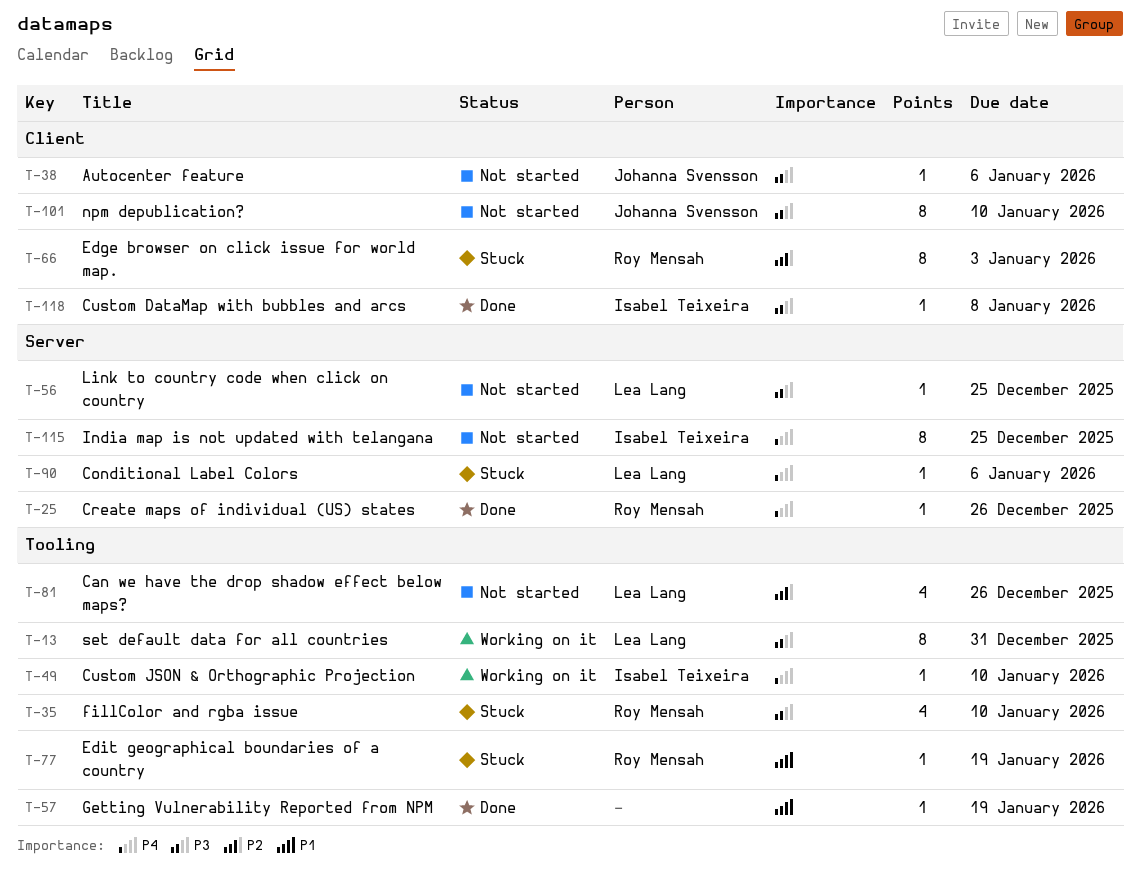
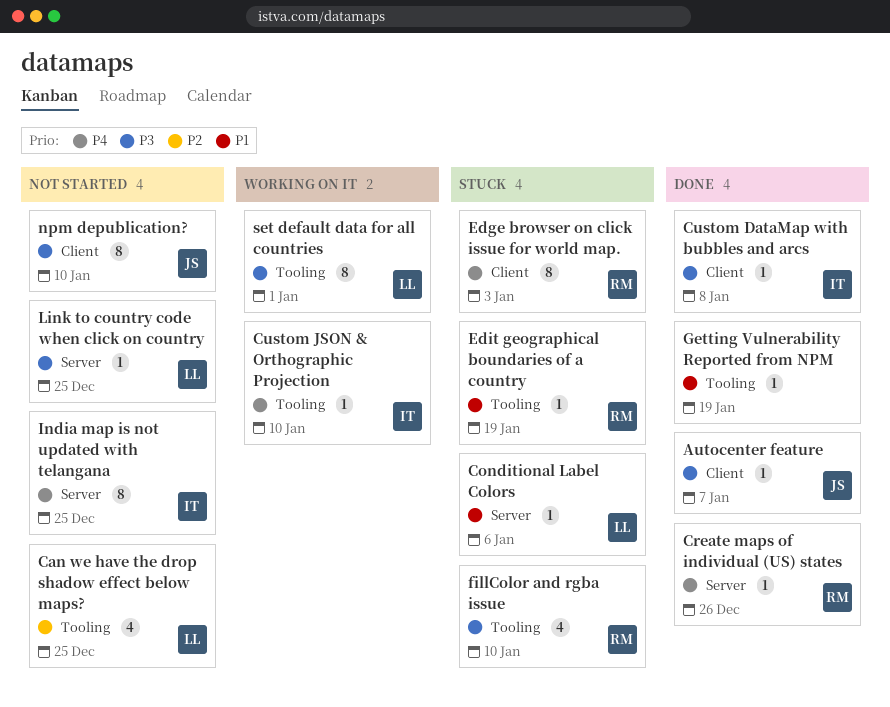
Autocenter feature, status: Not started -> Done
Autocenter feature, due: Jan 6 -> Jan 7
Can we have the drop shadow effect below maps?, due: Dec 26 -> Dec 25
Conditional Label Colors, priority: P4 -> P1
Edge browser on click issue for world map., priority: P2 -> P4
set default data for all countries, due: Dec 31 -> Jan 1

